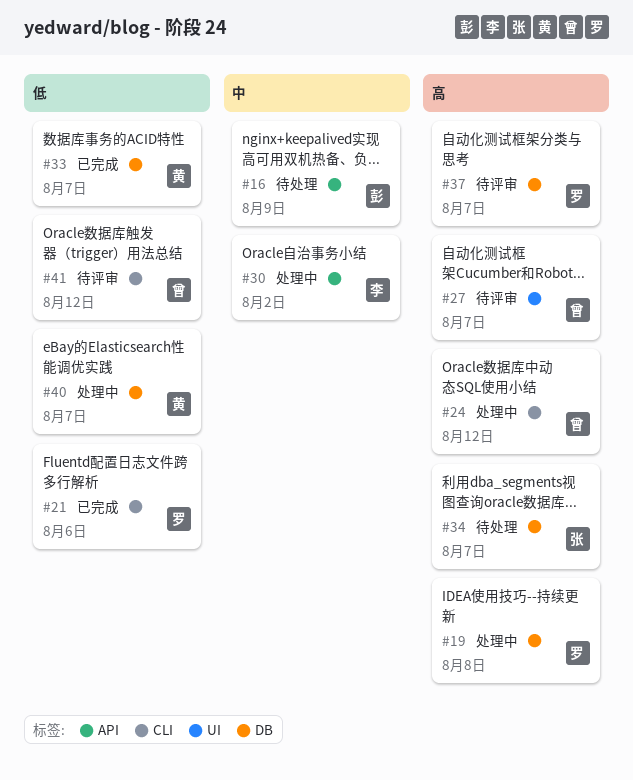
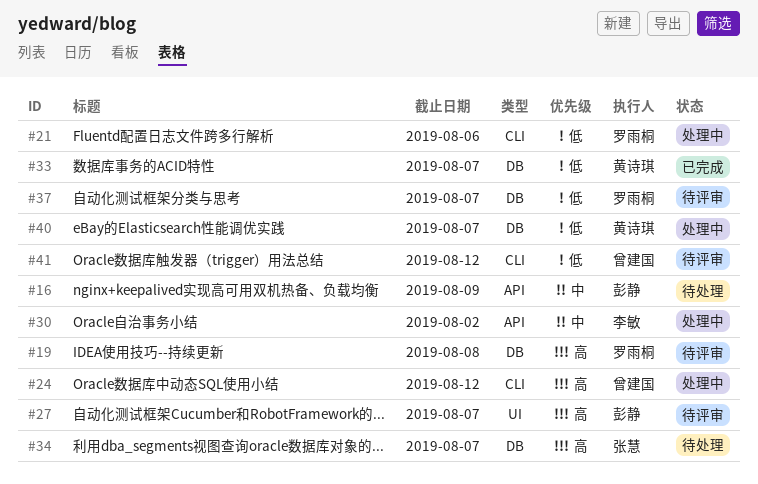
#19, status: 处理中 -> 待评审
#21, status: 已完成 -> 处理中
#27, owner: 曾建国 -> 彭静
#37, priority: 高 -> 低

